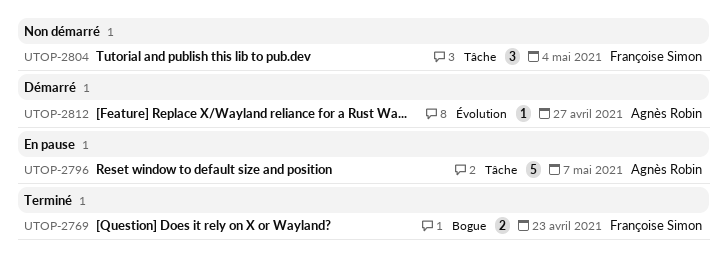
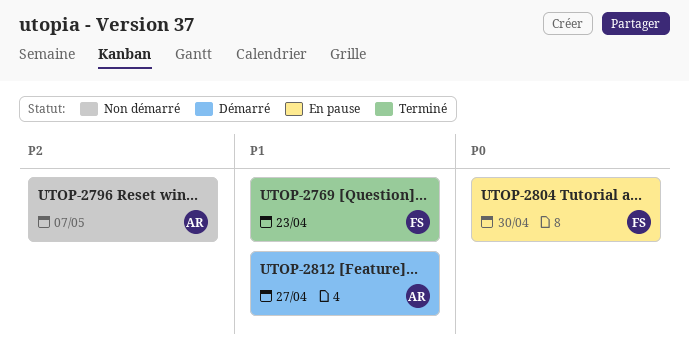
UTOP-2796, status: En pause -> Non démarré
UTOP-2804, status: Non démarré -> En pause
UTOP-2804, due: May 4 -> Apr 30

